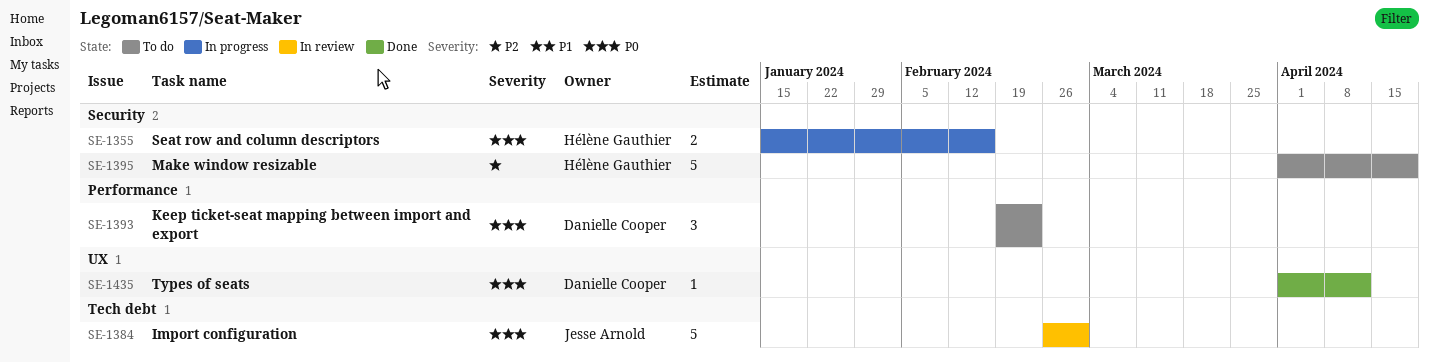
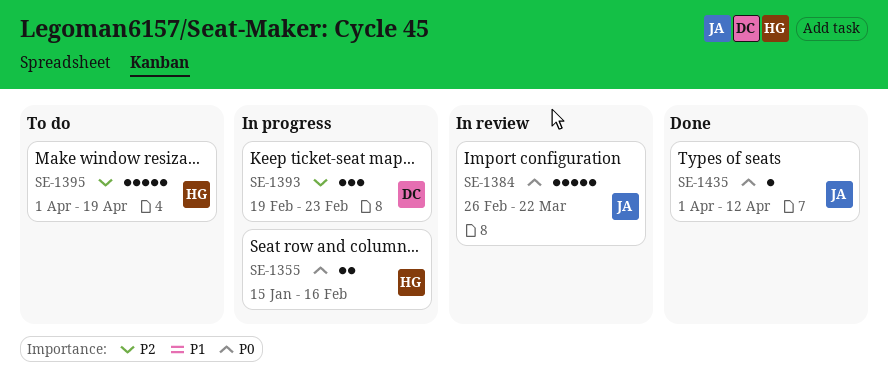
SE-1384, due: Mar 1 -> Mar 22
SE-1393, status: To do -> In progress
SE-1393, priority: P0 -> P2
SE-1435, owner: Danielle Cooper -> Jesse Arnold

